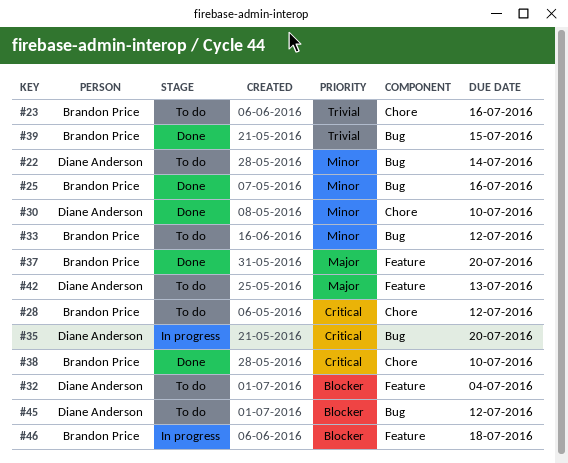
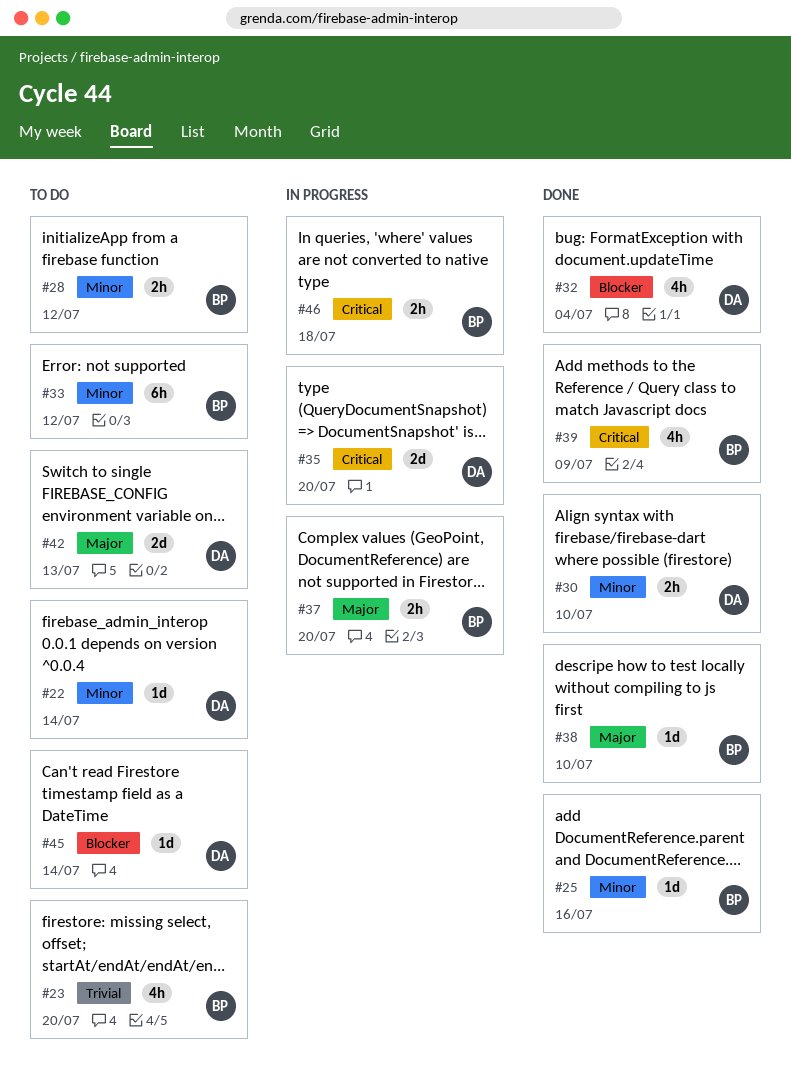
#23, due: Jul 16 -> Jul 20
#28, priority: Critical -> Minor
#32, status: To do -> Done
#37, status: Done -> In progress
#38, priority: Critical -> Major
#39, priority: Trivial -> Critical
#39, due: Jul 15 -> Jul 9
#45, due: Jul 12 -> Jul 14
#46, priority: Blocker -> Critical

